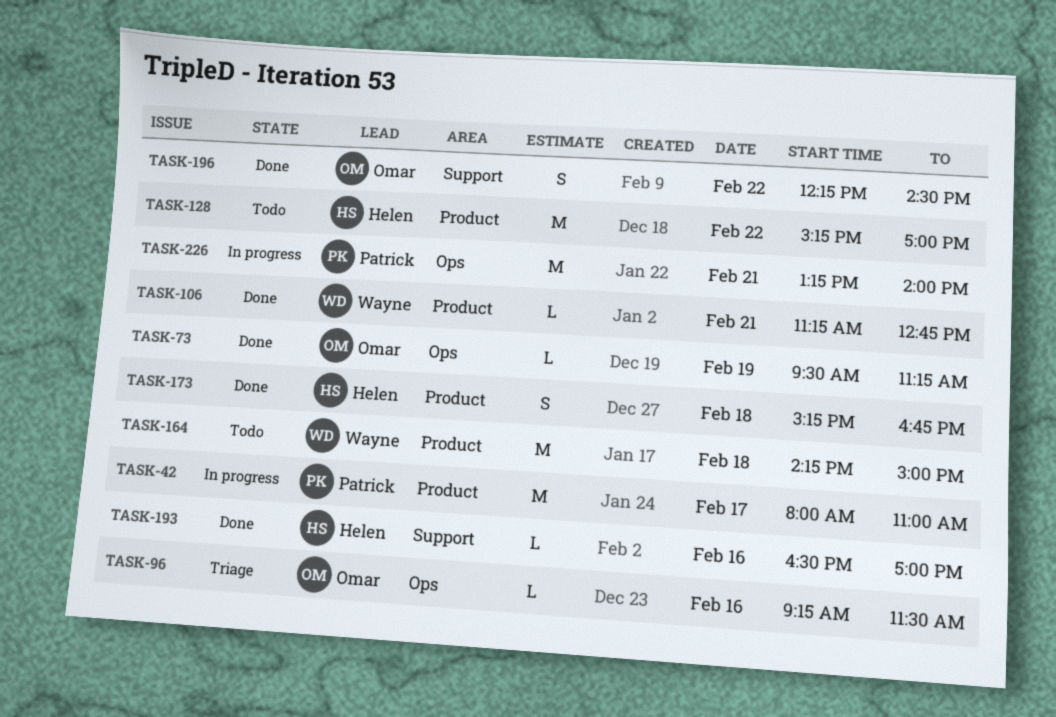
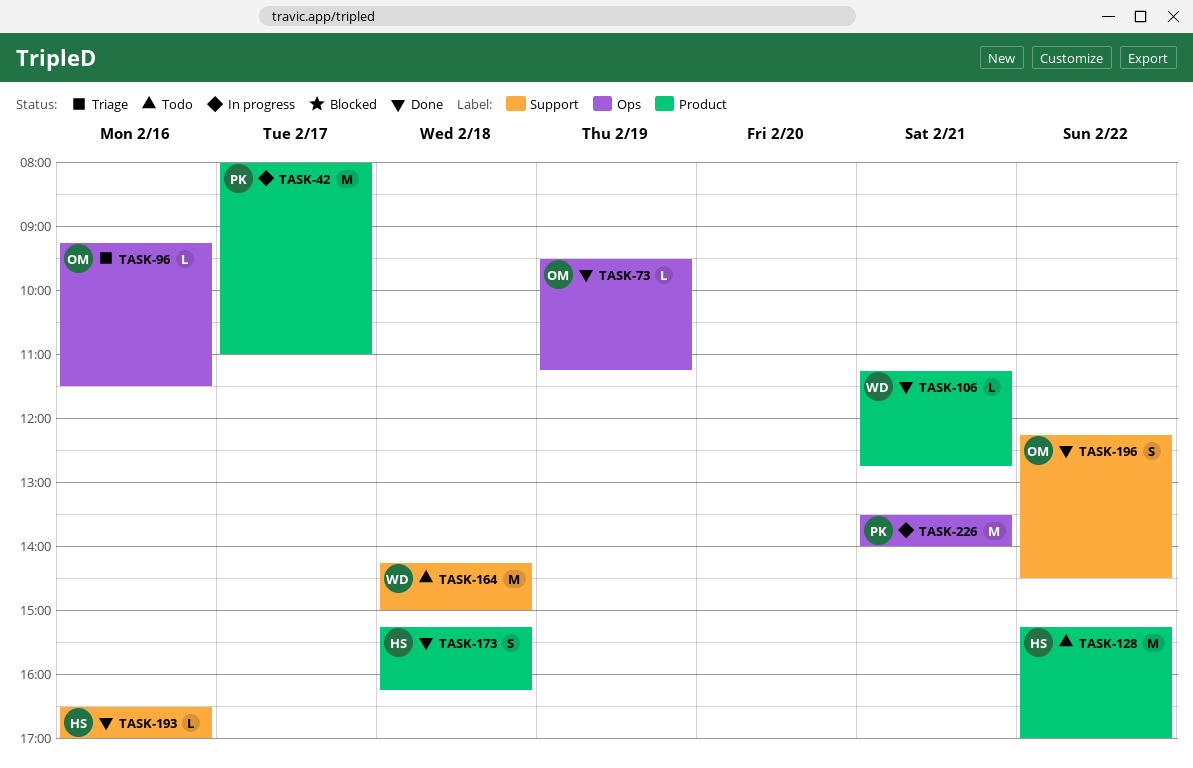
TASK-164, label: Product -> Support
TASK-173, ends: 16:45 -> 16:15
TASK-226, begins: 13:15 -> 13:30

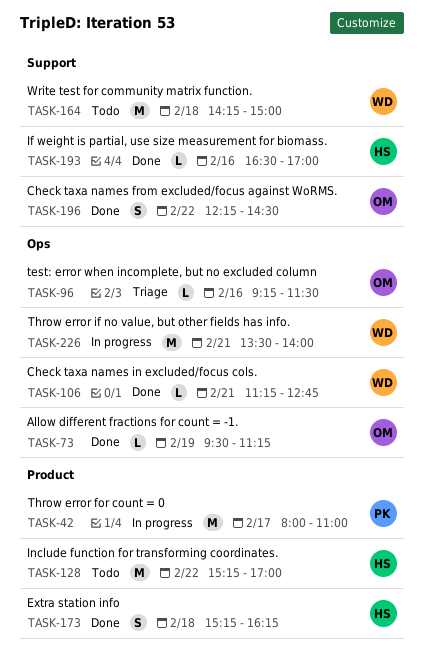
TASK-106, label: Product -> Ops
TASK-226, owner: PK -> WD

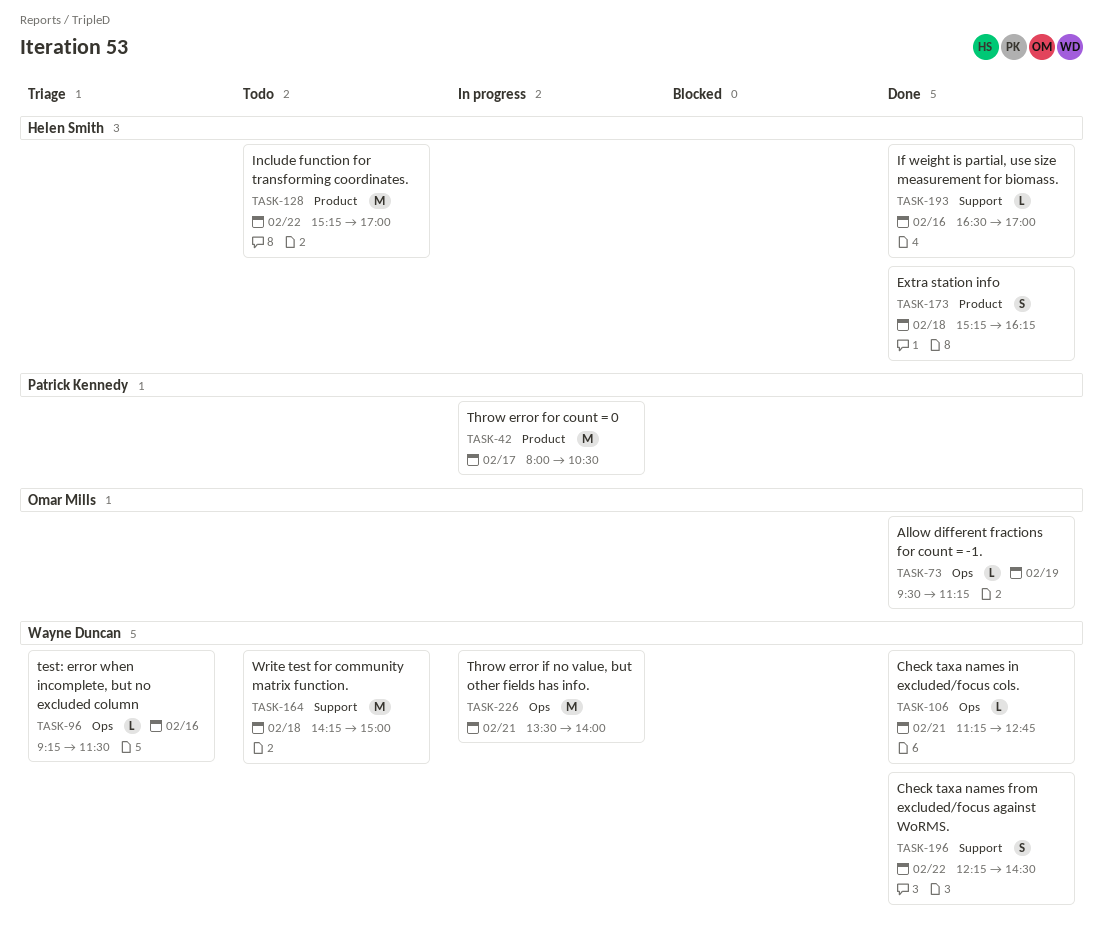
TASK-42, ends: 11:00 -> 10:30
TASK-96, owner: Omar Mills -> Wayne Duncan
TASK-196, owner: Omar Mills -> Wayne Duncan

